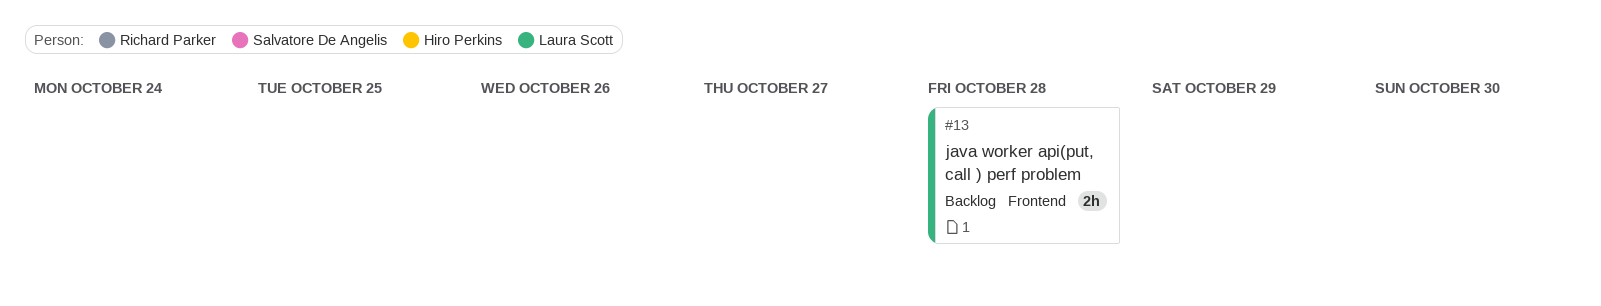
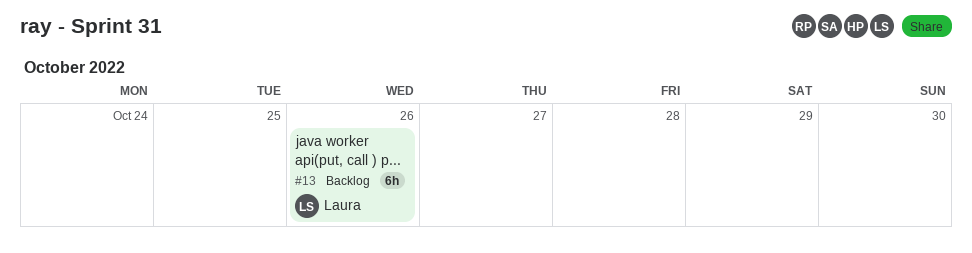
#13, estimate: 2h -> 6h
#13, due: Oct 28 -> Oct 26

